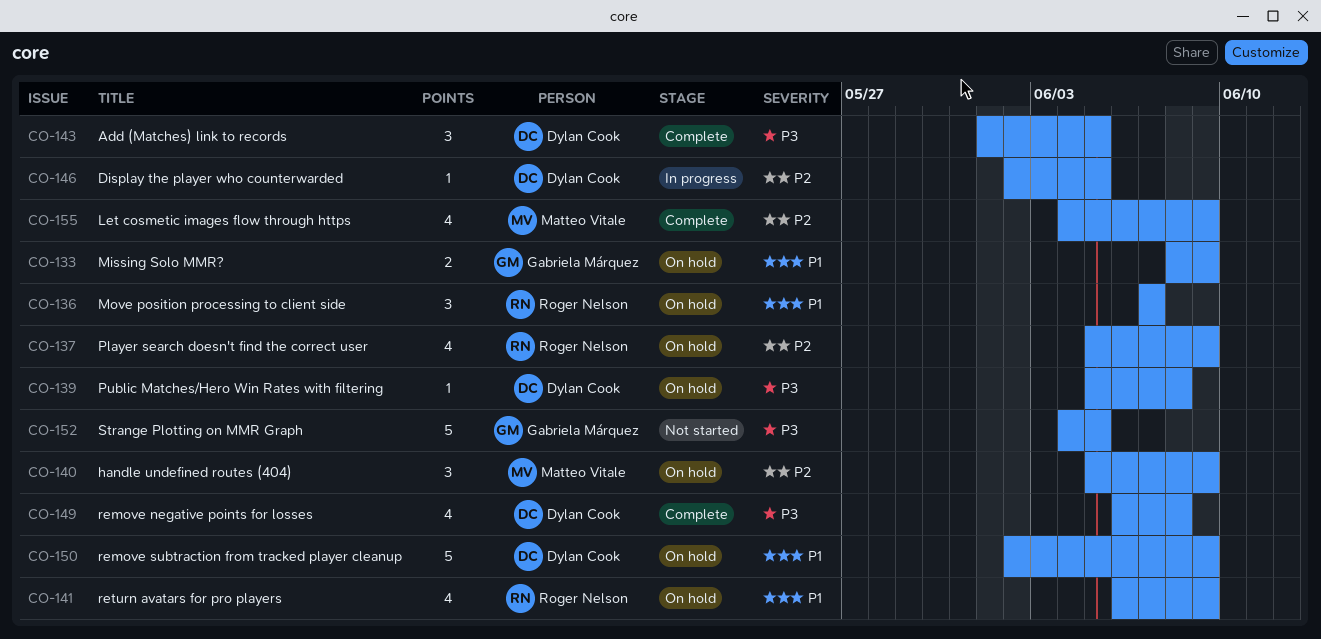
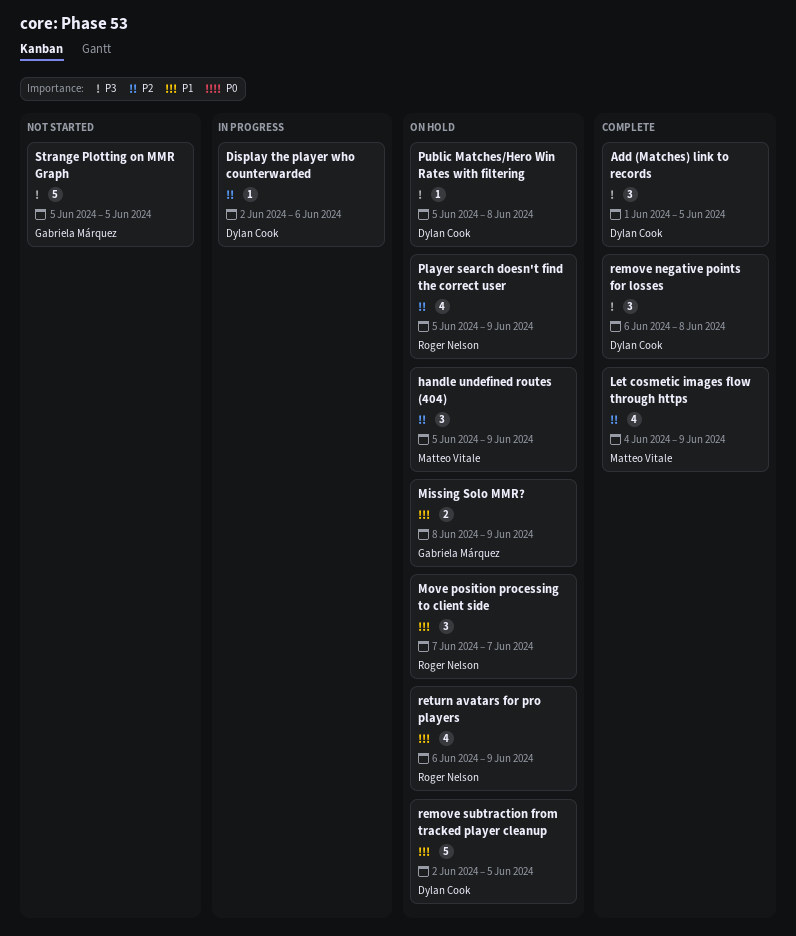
Display the player who counterwarded, due: Jun 5 -> Jun 6
remove negative points for losses, estimate: 4 -> 3
remove subtraction from tracked player cleanup, due: Jun 9 -> Jun 5
Strange Plotting on MMR Graph, start: Jun 4 -> Jun 5

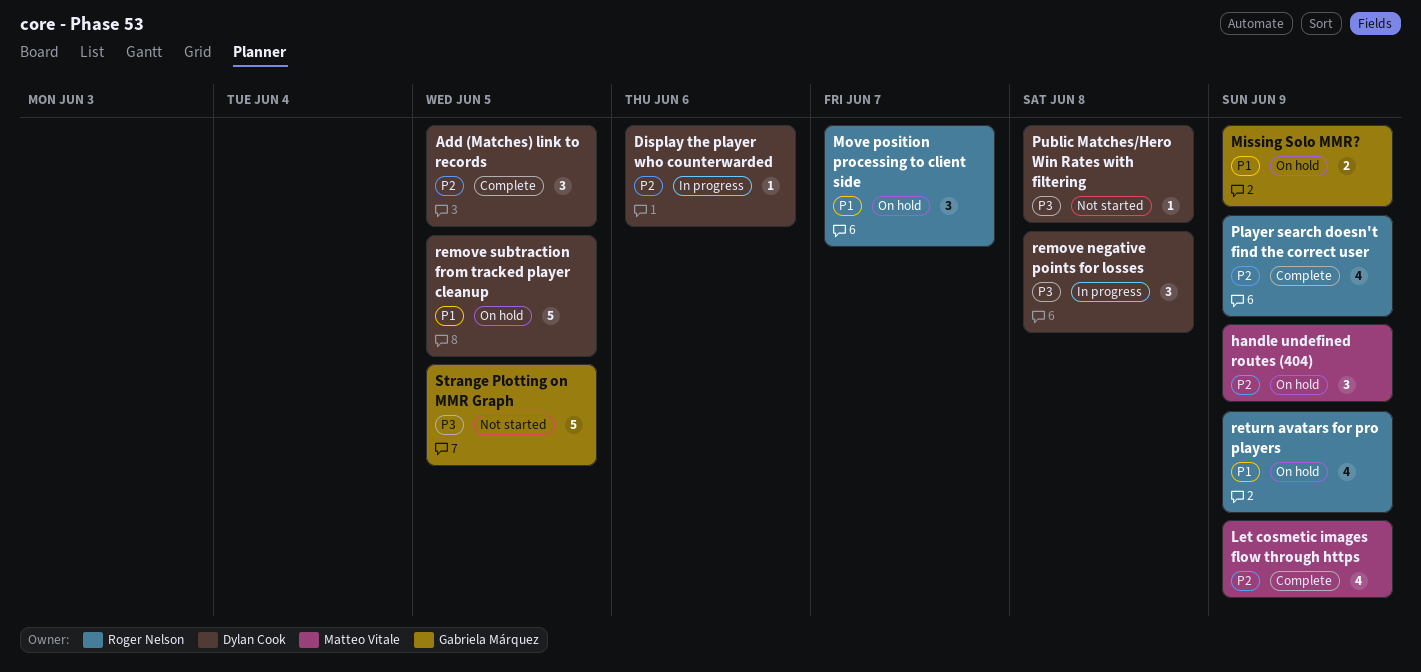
Add (Matches) link to records, priority: P3 -> P2
Player search doesn't find the correct user, status: On hold -> Complete
Public Matches/Hero Win Rates with filtering, status: On hold -> Not started
remove negative points for losses, status: Complete -> In progress

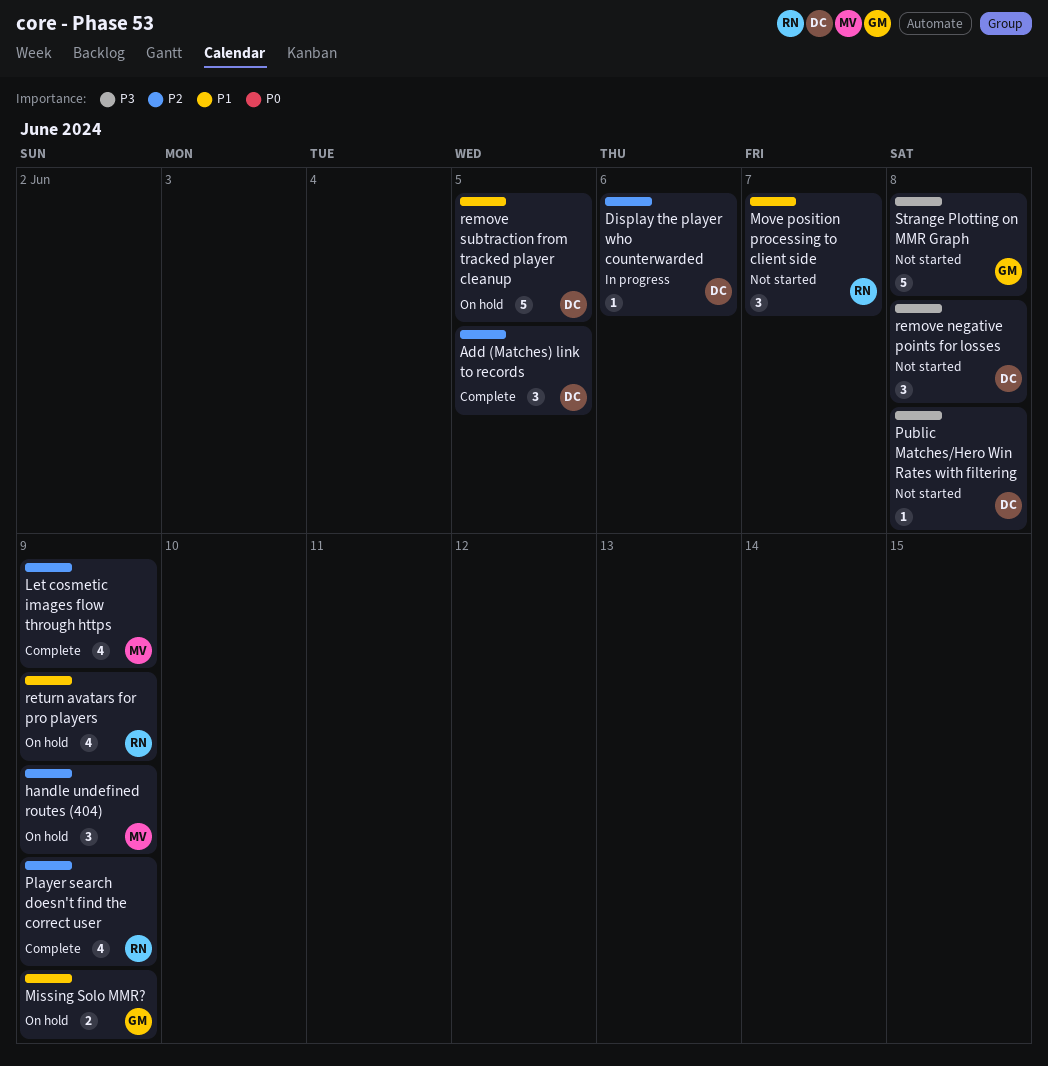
Move position processing to client side, status: On hold -> Not started
remove negative points for losses, status: In progress -> Not started
Strange Plotting on MMR Graph, due: Jun 5 -> Jun 8

